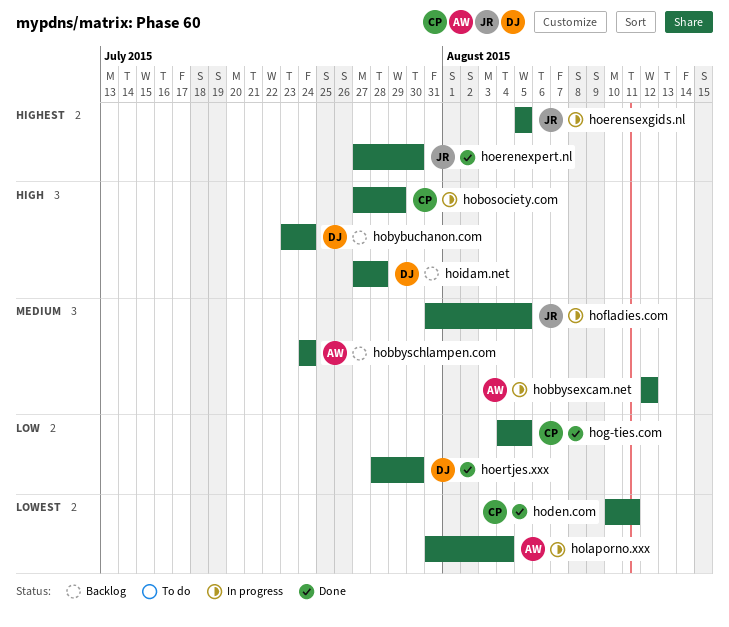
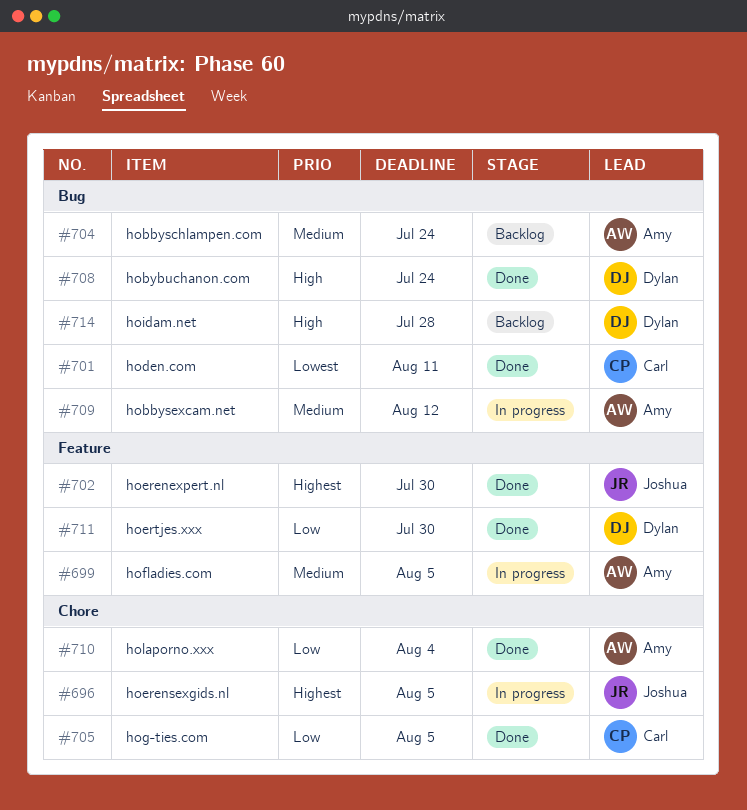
hobosociety.com: present -> none
hobybuchanon.com, status: Backlog -> Done
hofladies.com, owner: Joshua -> Amy
holaporno.xxx, status: In progress -> Done
holaporno.xxx, priority: Lowest -> Low

